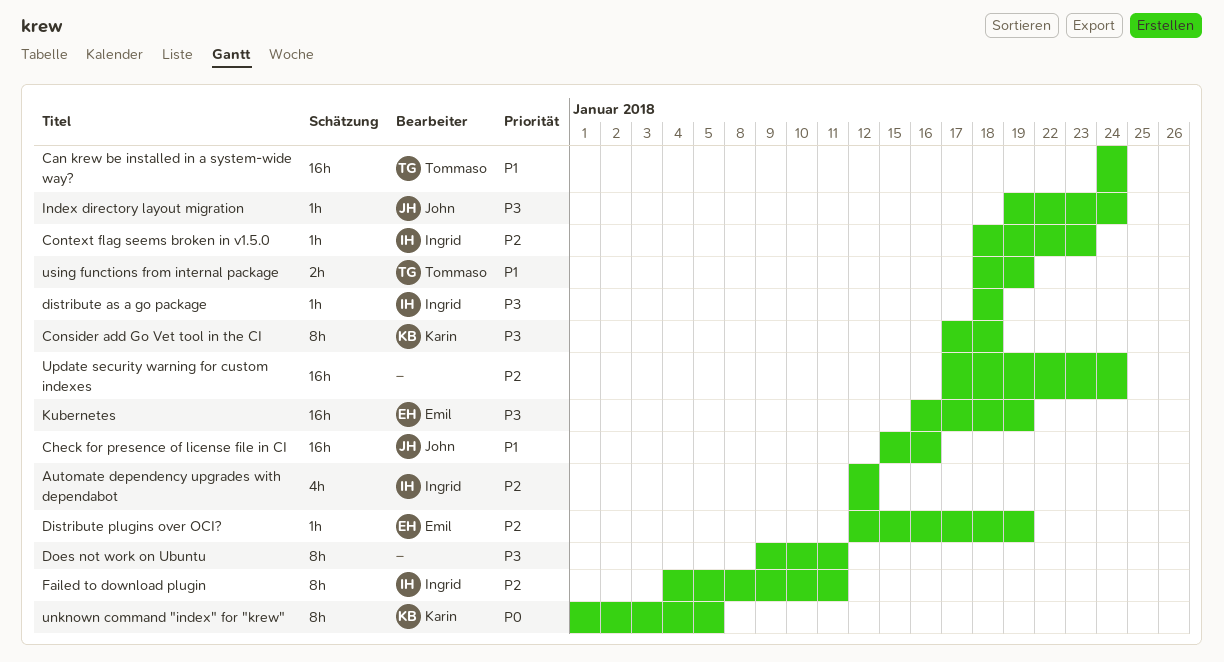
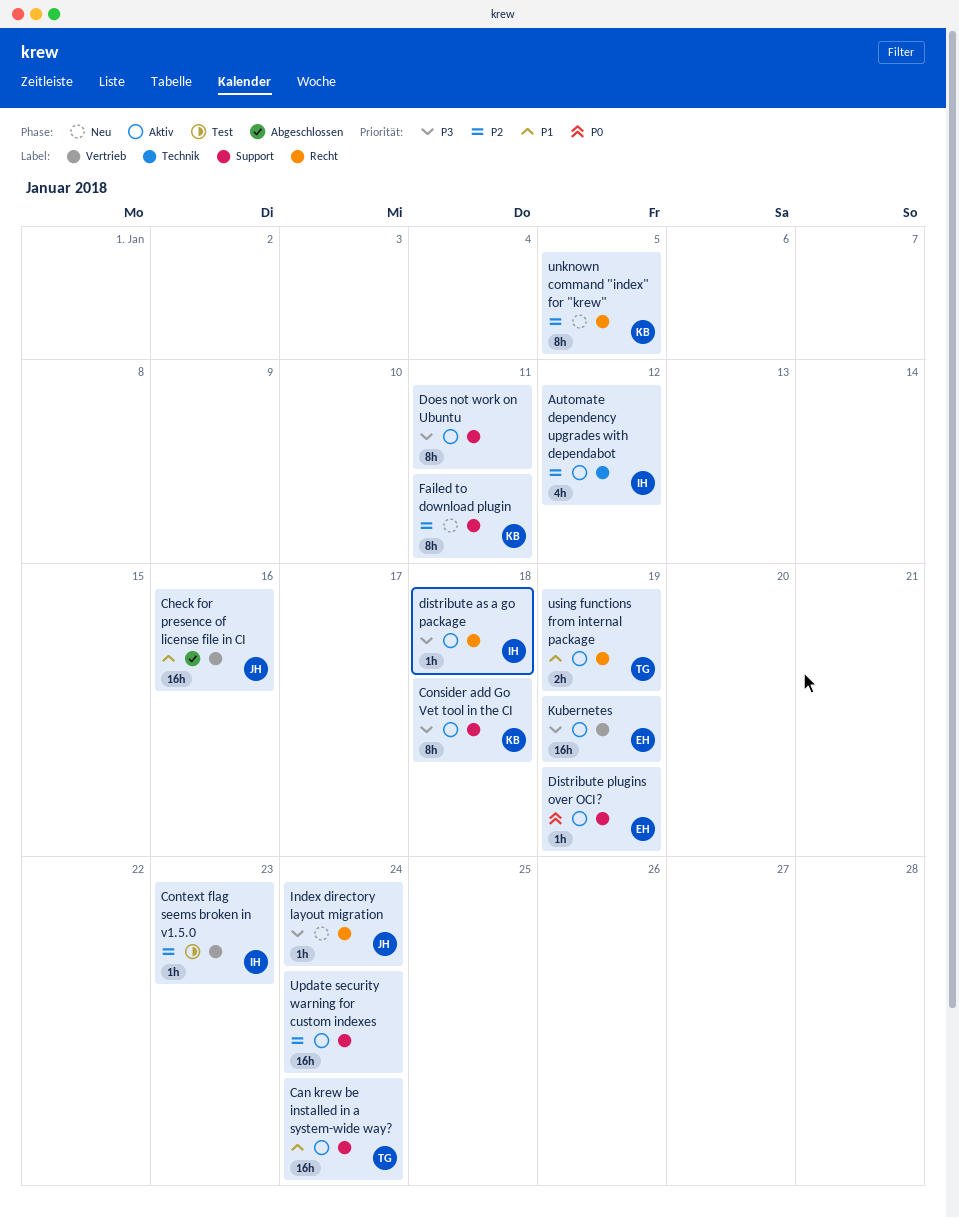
Distribute plugins over OCI?, priority: P2 -> P0
Failed to download plugin, owner: Ingrid -> Karin
unknown command "index" for "krew", priority: P0 -> P2

